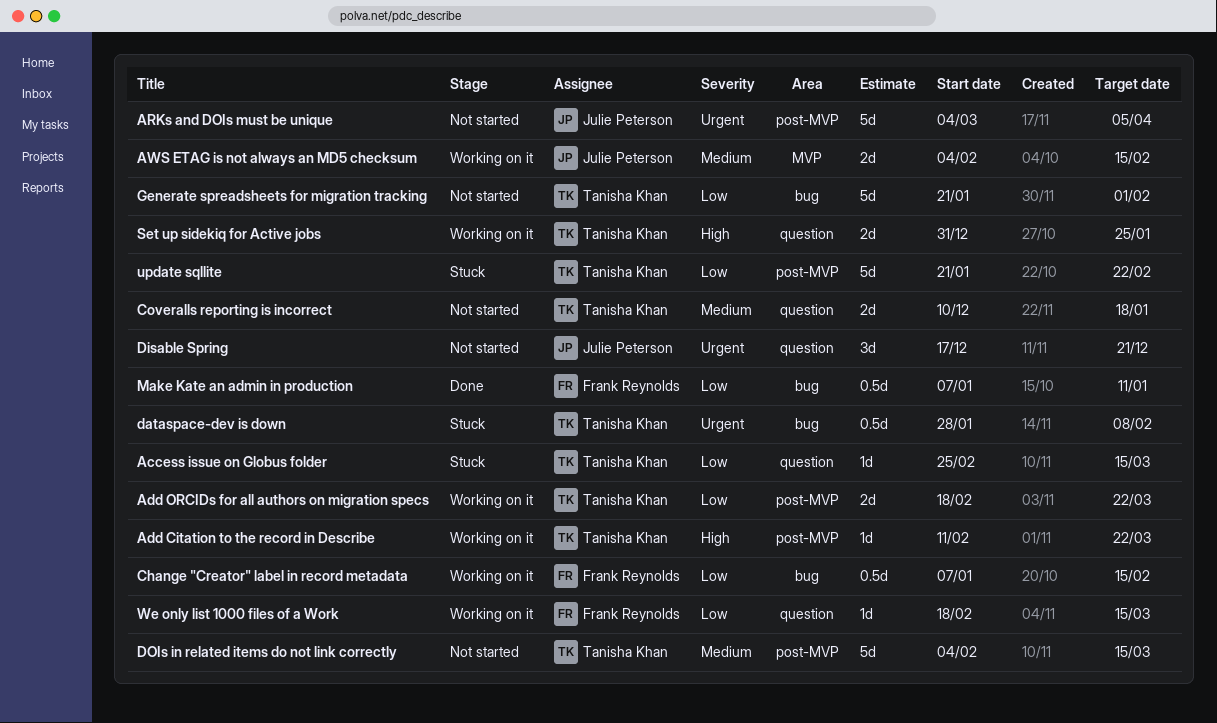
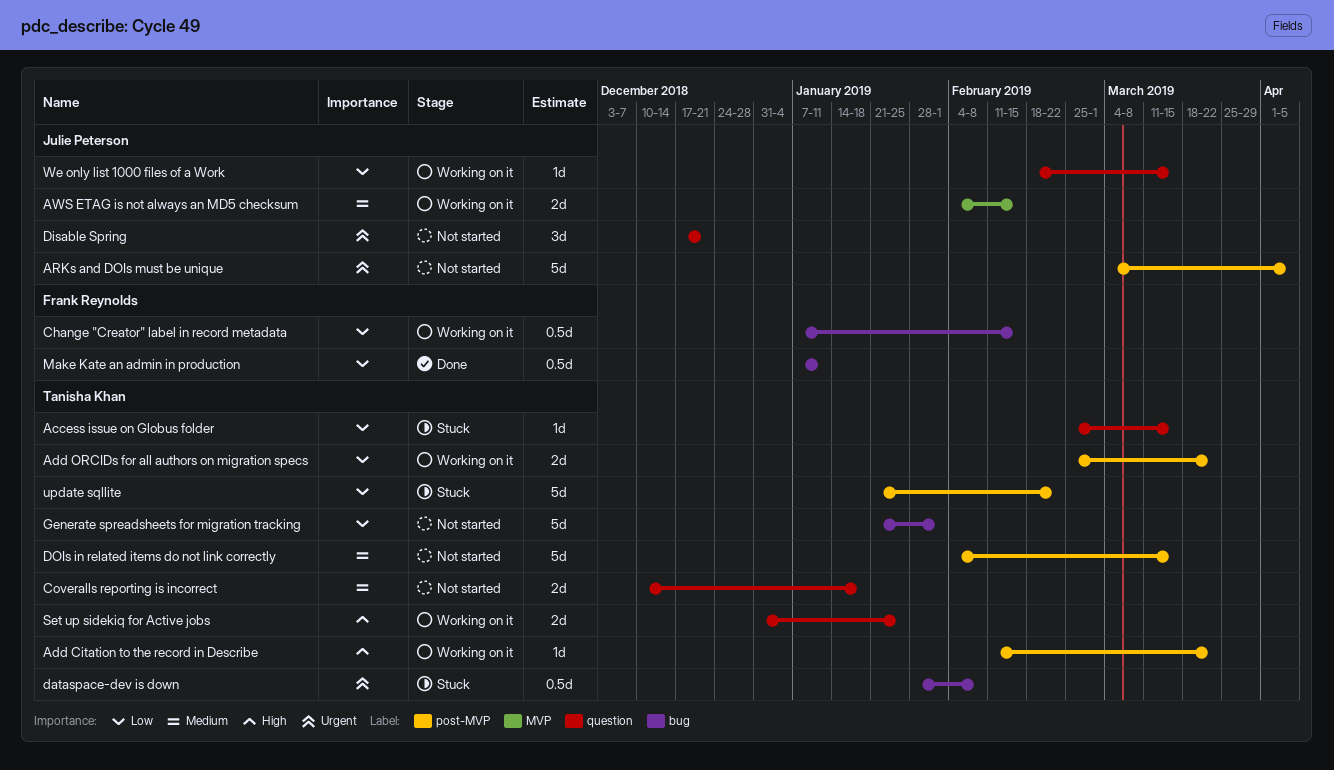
Add ORCIDs for all authors on migration specs, start: Feb 18 -> Feb 25
We only list 1000 files of a Work, owner: Frank Reynolds -> Julie Peterson

